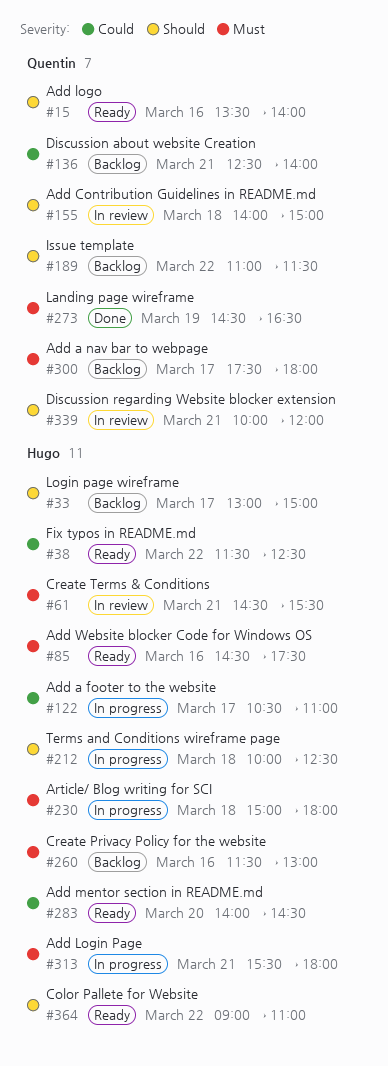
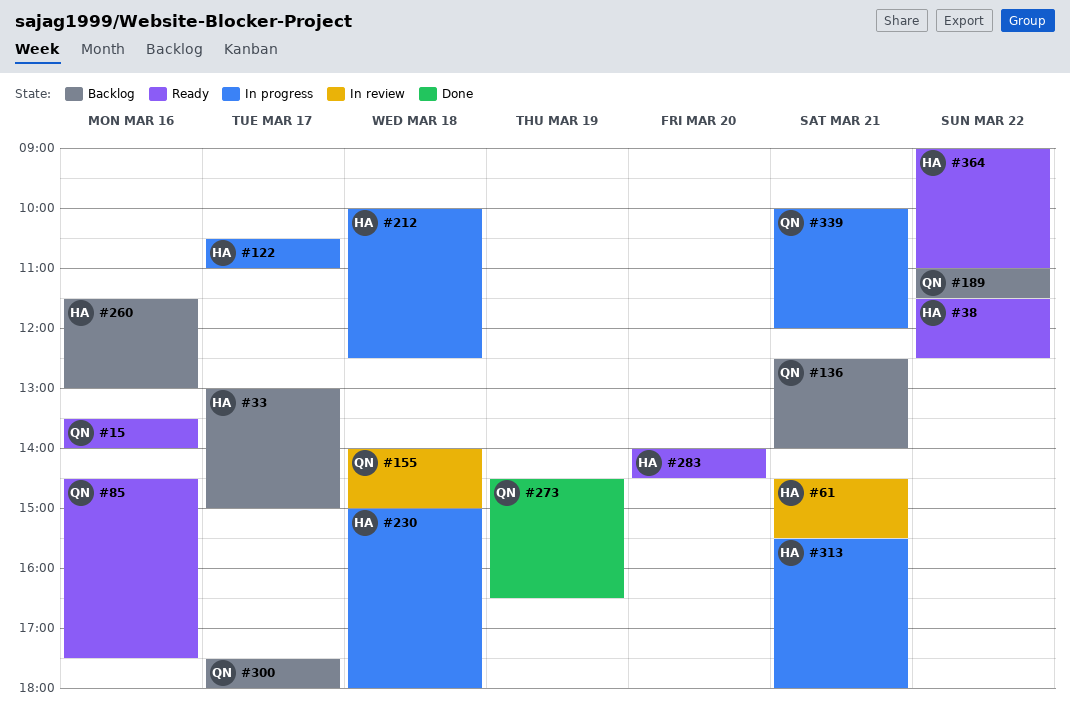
#85, owner: Hugo -> Quentin
#339, status: In review -> In progress

